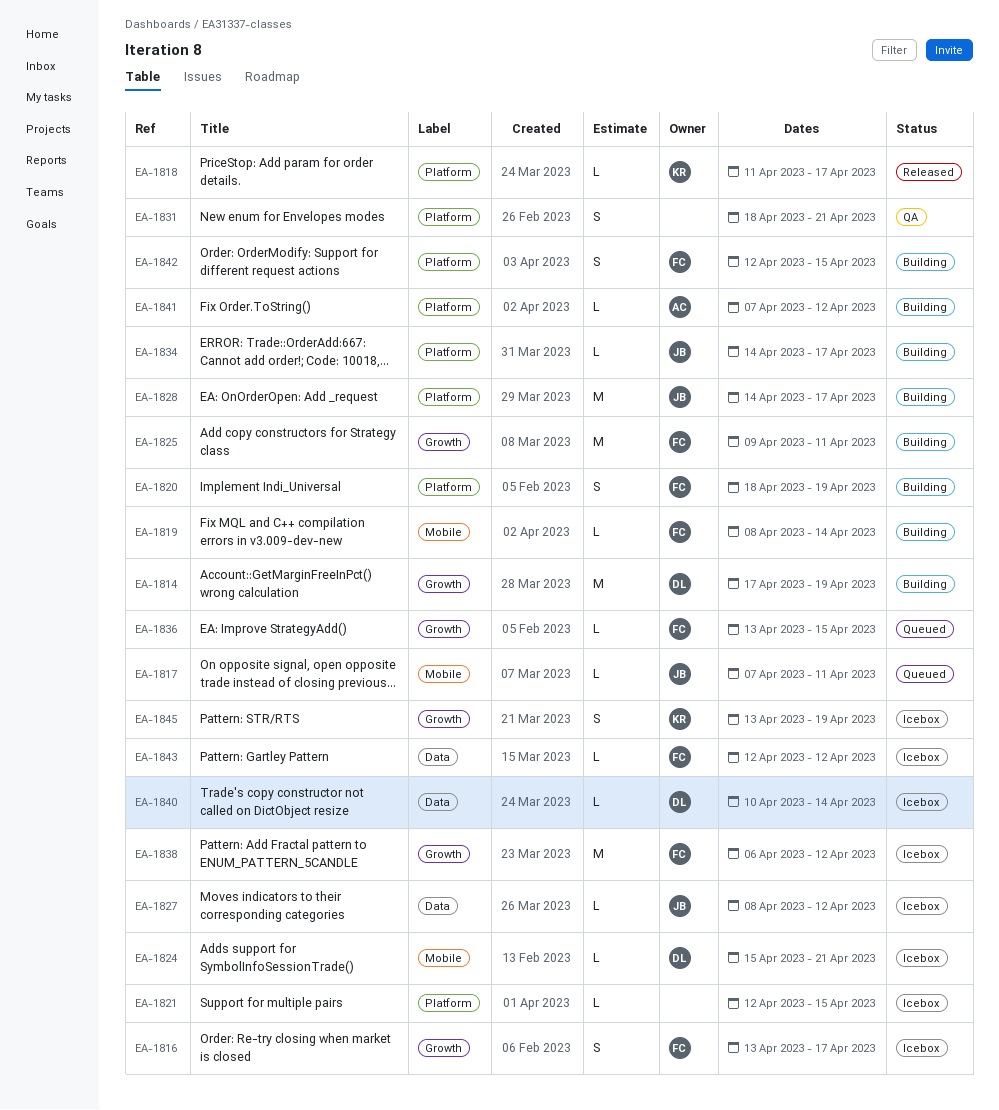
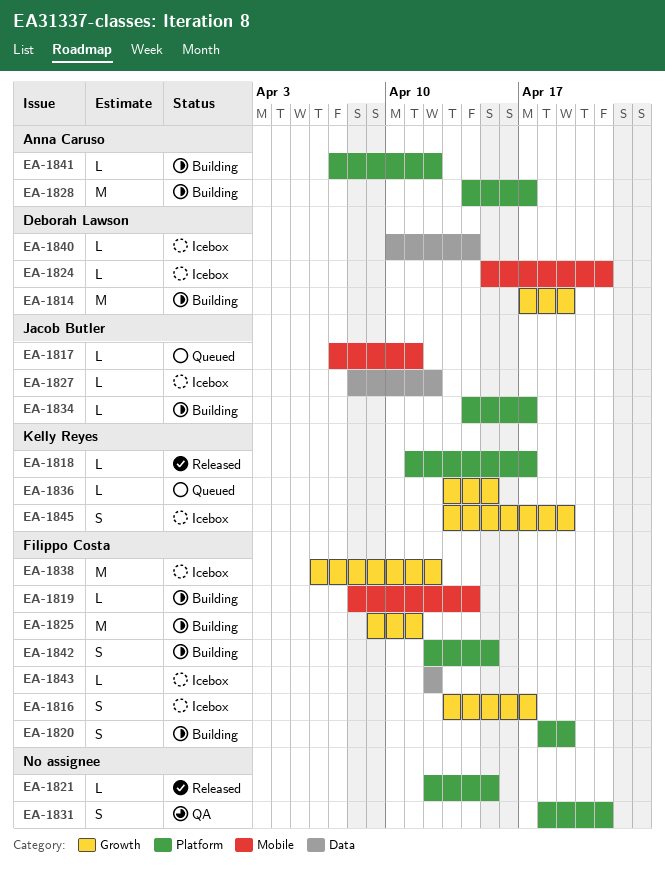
EA-1821, status: Icebox -> Released
EA-1828, owner: Jacob Butler -> Anna Caruso
EA-1836, owner: Filippo Costa -> Kelly Reyes

